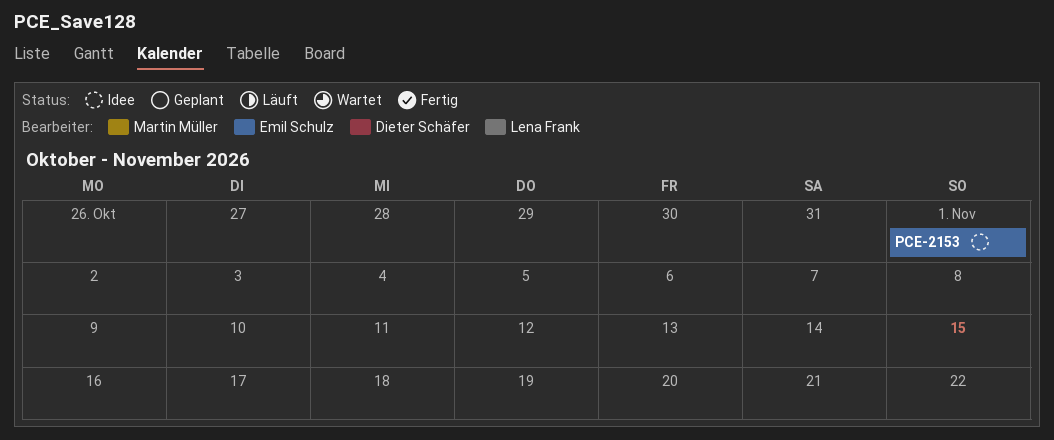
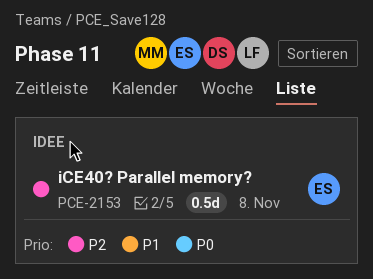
PCE-2153, due: Nov 1 -> Nov 8

